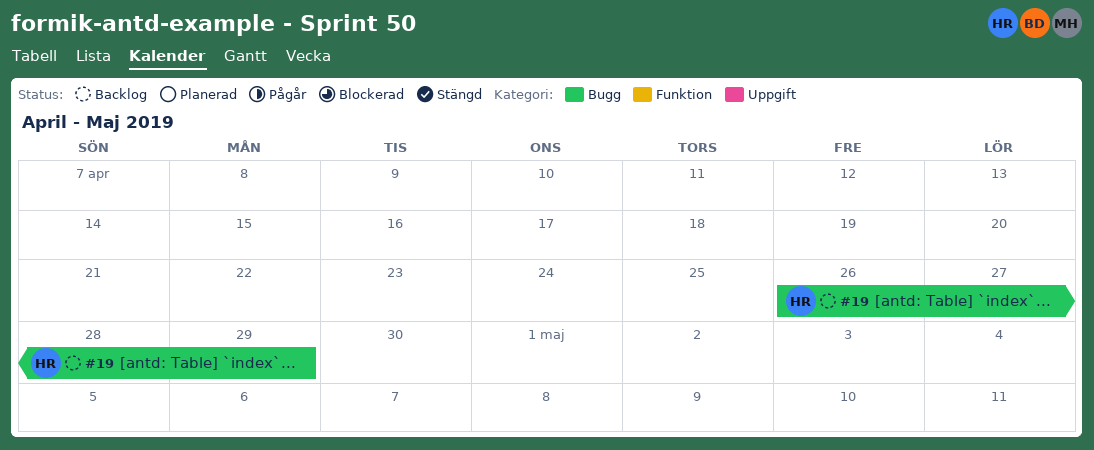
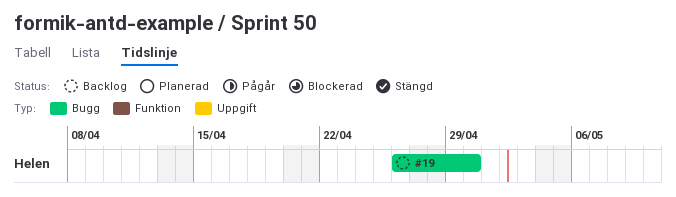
#19, due: Apr 29 -> Apr 30

